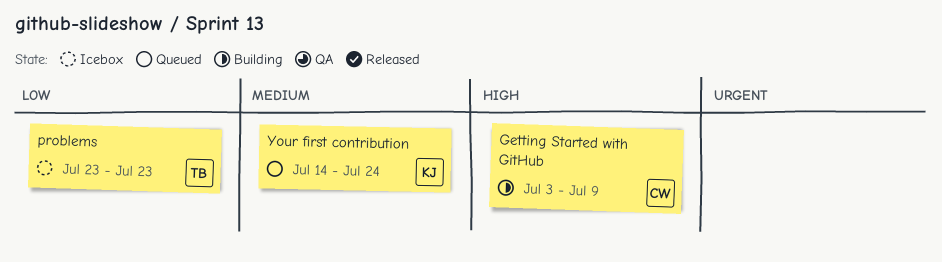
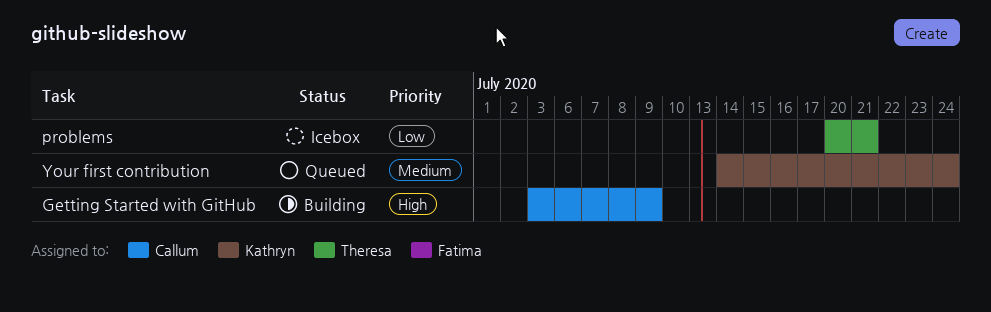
problems, start: Jul 23 -> Jul 20
problems, due: Jul 23 -> Jul 21

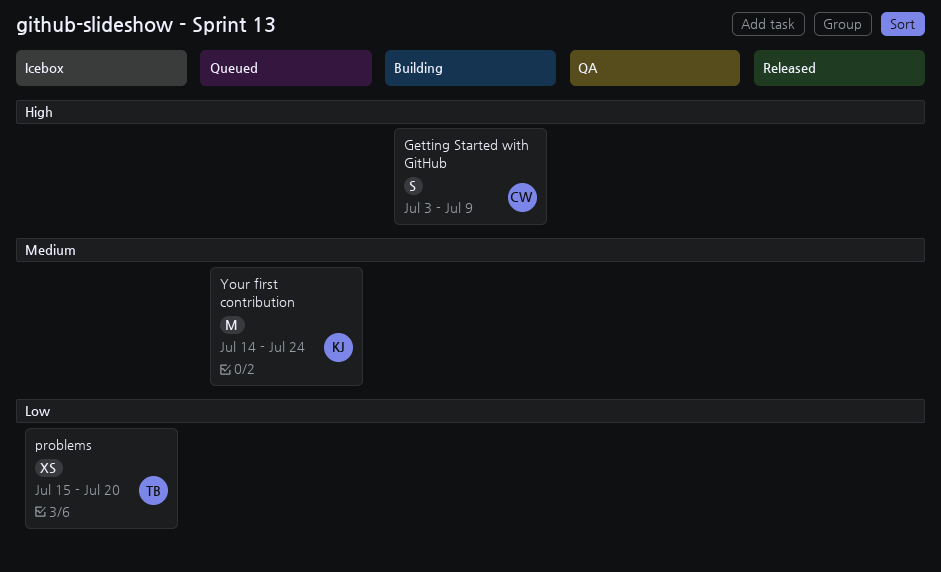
problems, start: Jul 20 -> Jul 15
problems, due: Jul 21 -> Jul 20

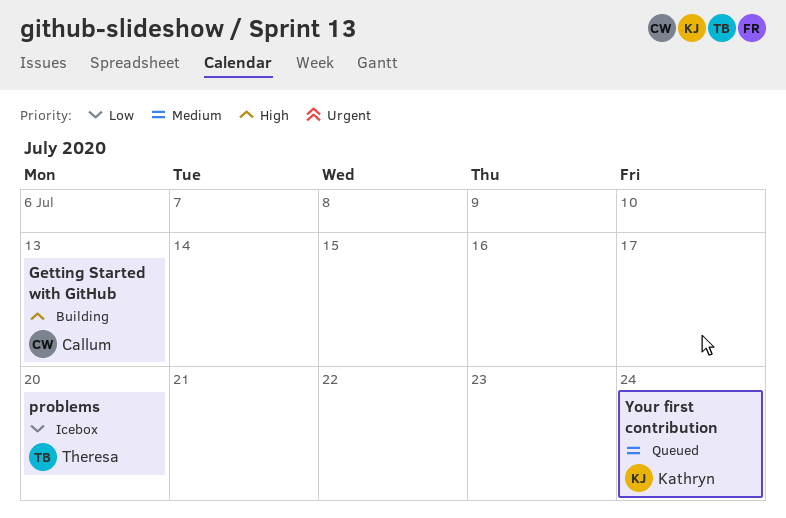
Getting Started with GitHub, due: Jul 9 -> Jul 13

